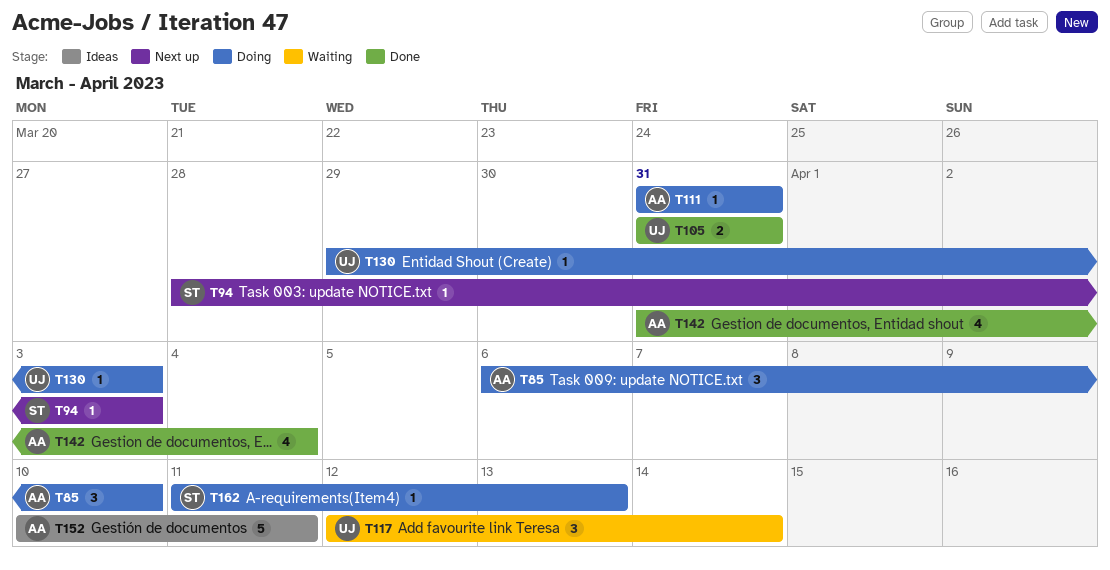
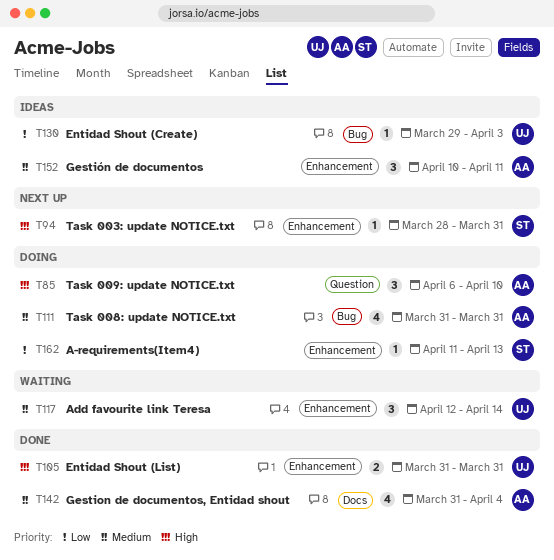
T94, due: Apr 3 -> Mar 31
T111, estimate: 1 -> 4
T130, status: Doing -> Ideas
T152, estimate: 5 -> 3

